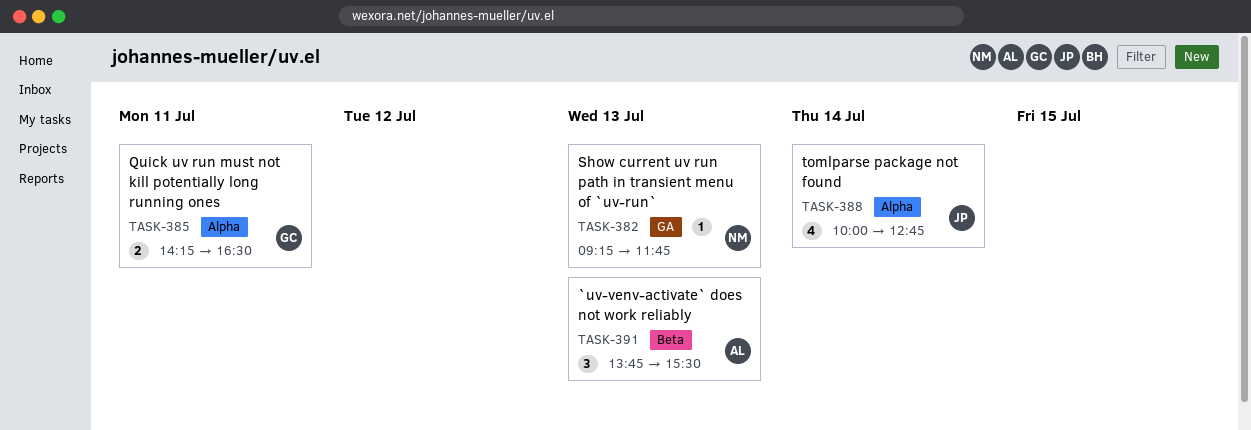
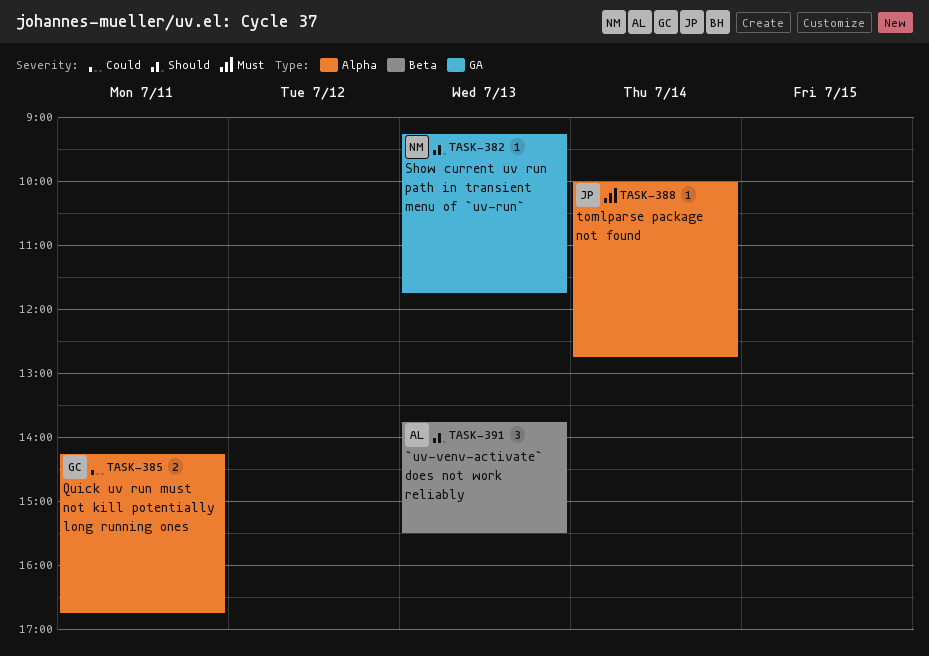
TASK-385, ends: 16:30 -> 16:45
TASK-388, estimate: 4 -> 1

